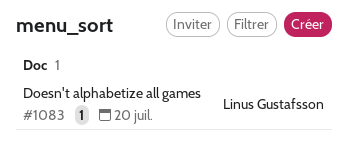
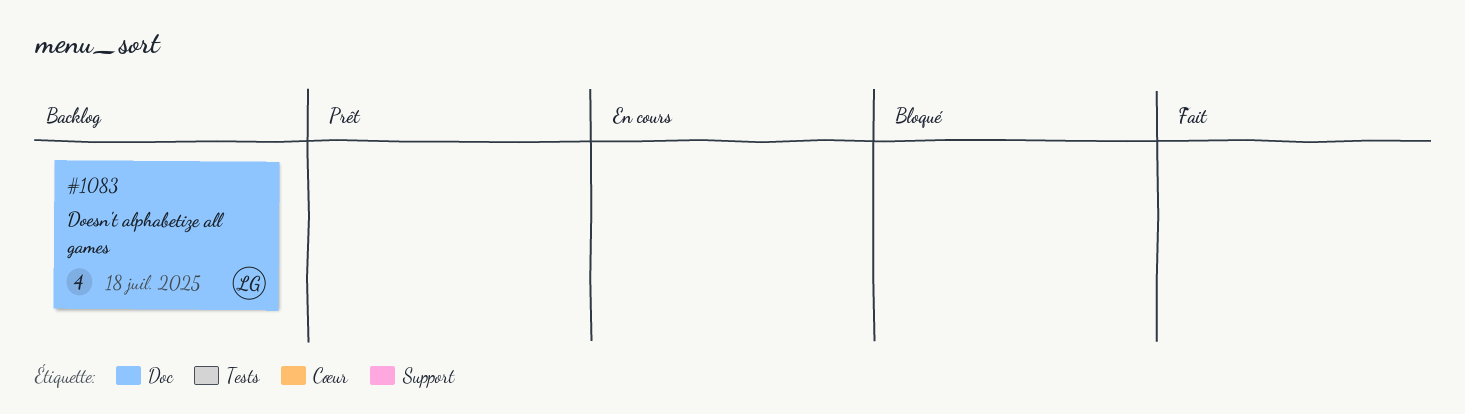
#1083, estimate: 1 -> 4
#1083, due: Jul 20 -> Jul 18

